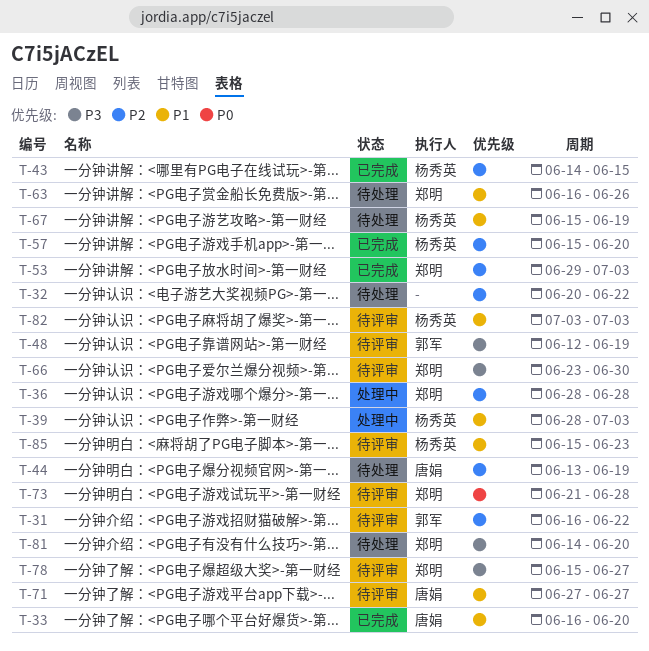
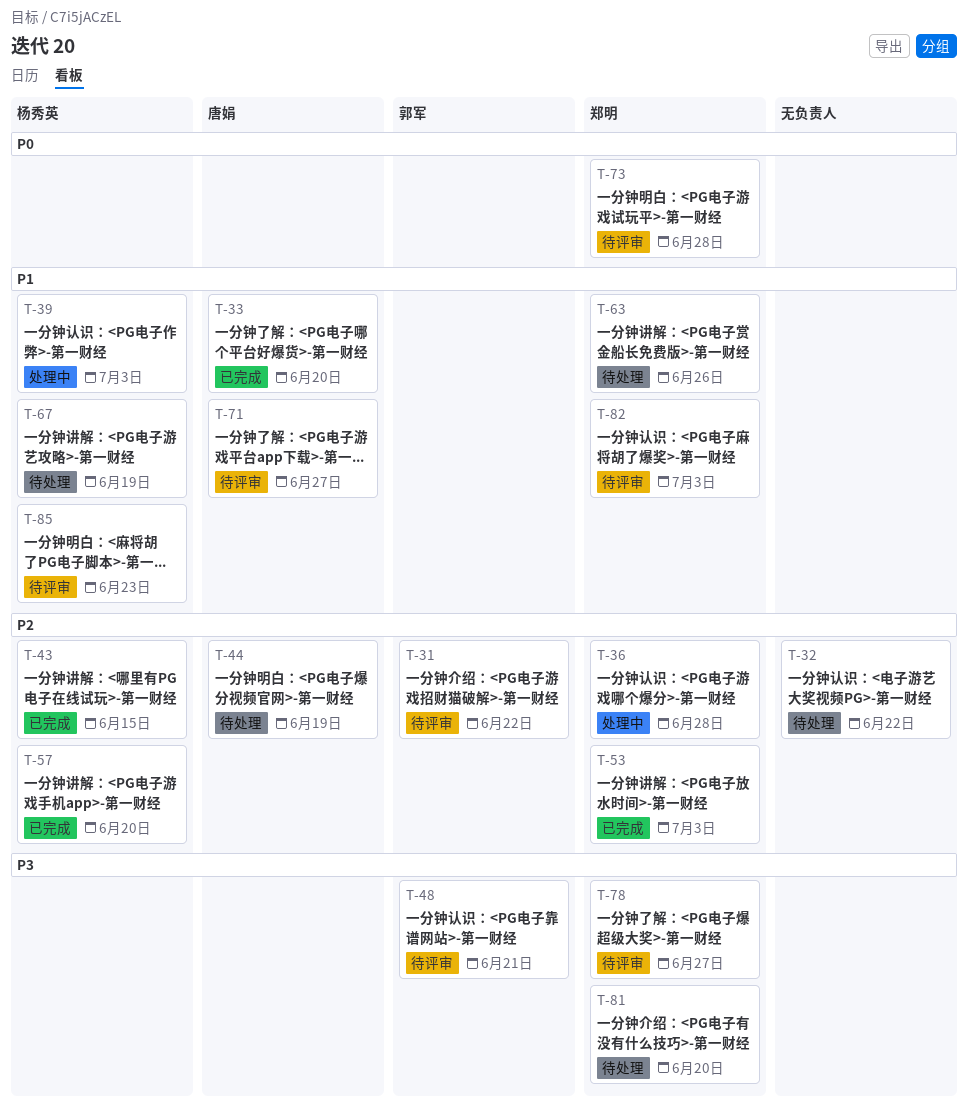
T-48, due: Jun 19 -> Jun 21
T-66: present -> none
T-82, owner: 杨秀英 -> 郑明

